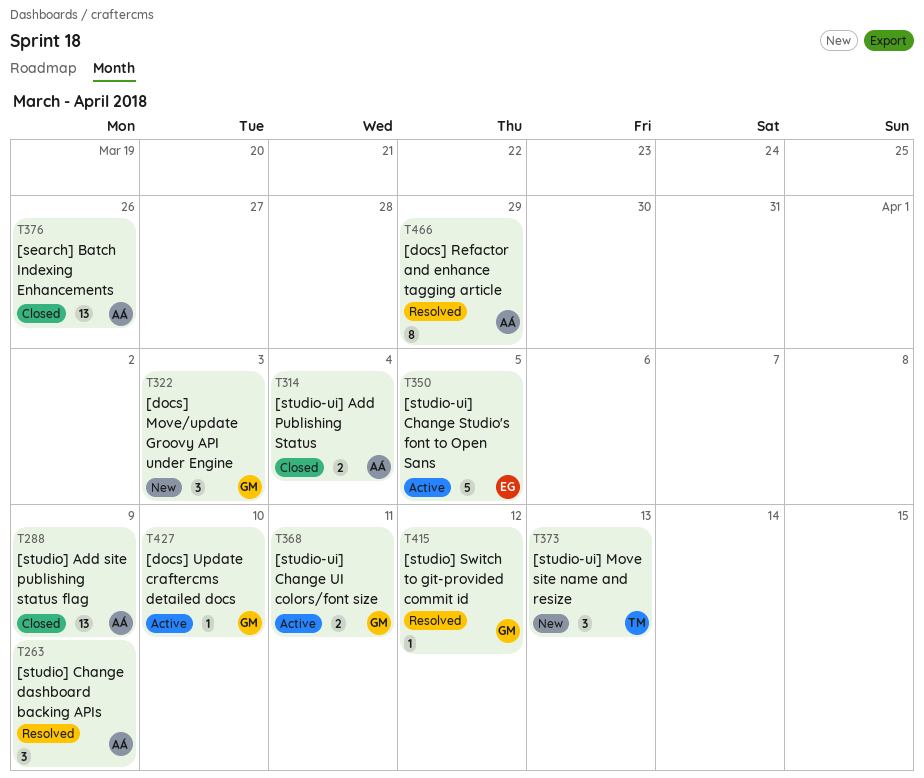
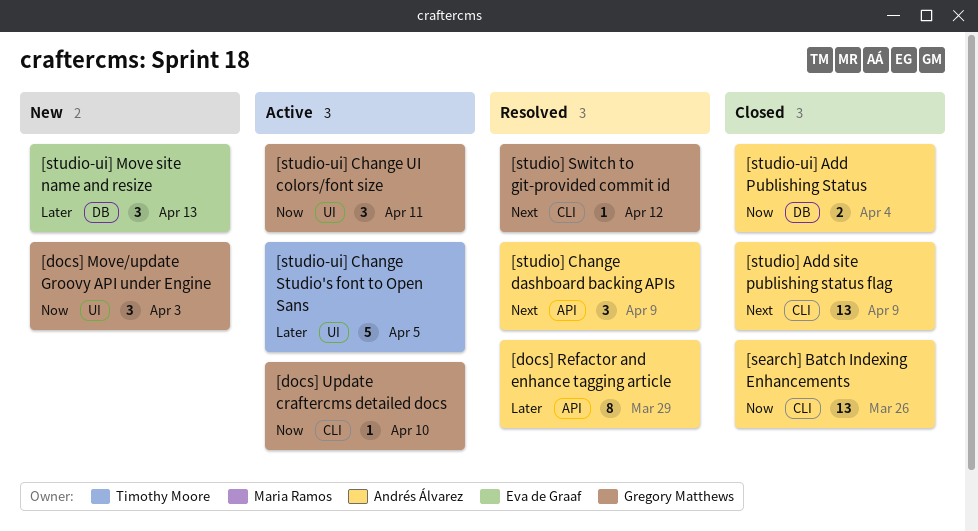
[studio-ui] Change Studio's font to Open Sans, owner: Eva de Graaf -> Timothy Moore
[studio-ui] Change UI colors/font size, estimate: 2 -> 3
[studio-ui] Move site name and resize, owner: Timothy Moore -> Eva de Graaf

